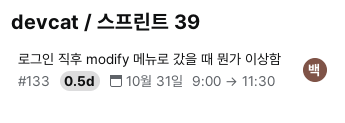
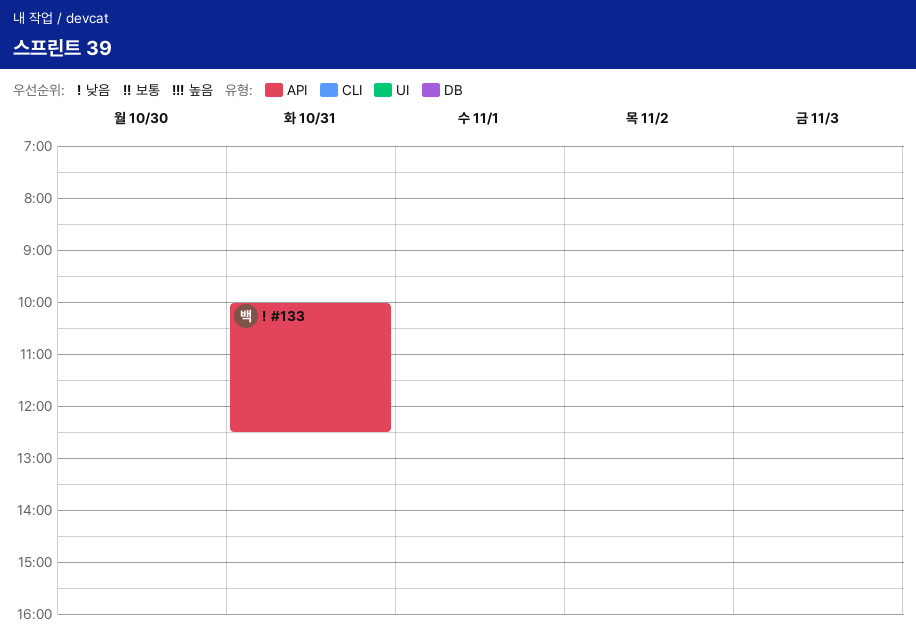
#133, begins: 09:00 -> 10:00
#133, ends: 11:30 -> 12:30

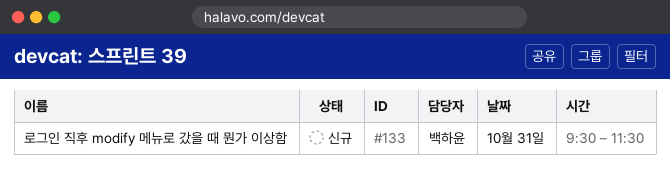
#133, begins: 10:00 -> 09:30
#133, ends: 12:30 -> 11:30

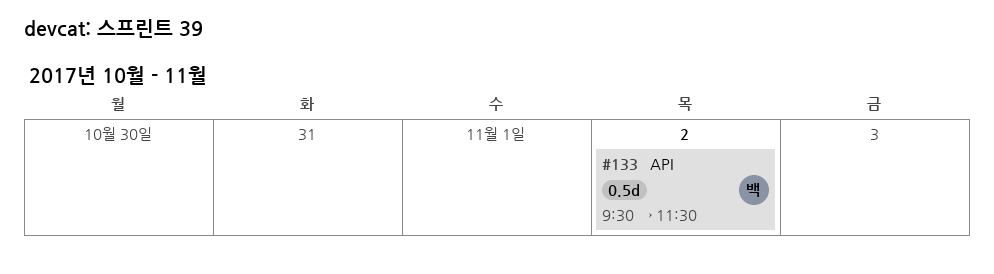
#133, day: Oct 31 -> Nov 2

